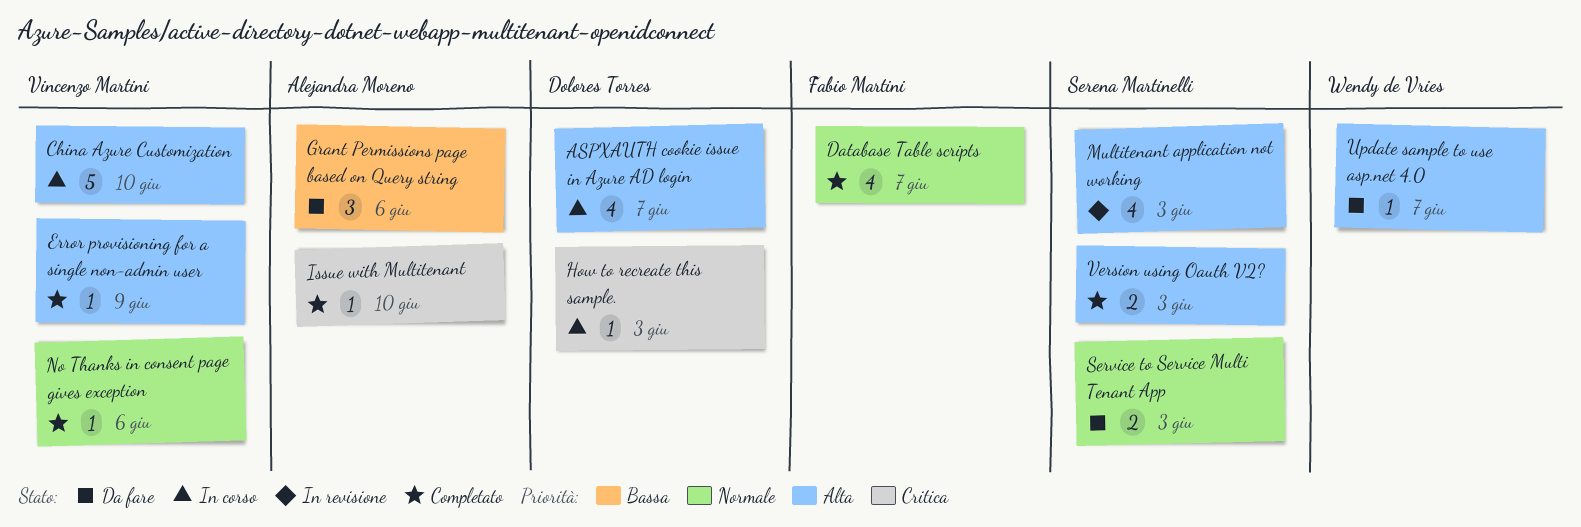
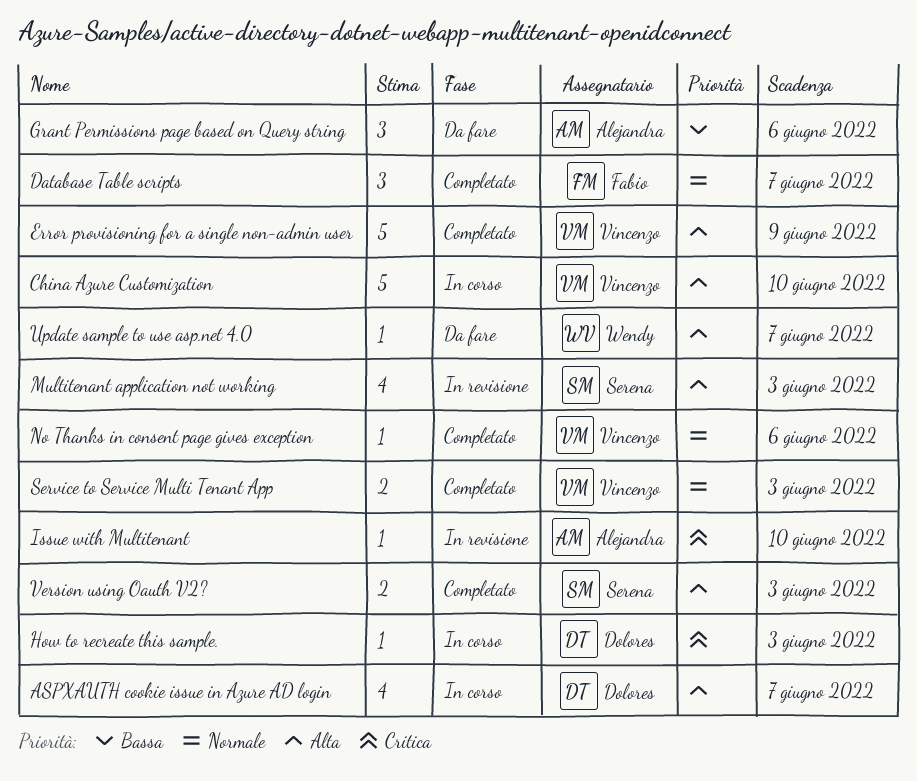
Database Table scripts, estimate: 4 -> 3
Error provisioning for a single non-admin user, estimate: 1 -> 5
Issue with Multitenant, status: Completato -> In revisione
Service to Service Multi Tenant App, status: Da fare -> Completato
Service to Service Multi Tenant App, owner: Serena Martinelli -> Vincenzo Martini

